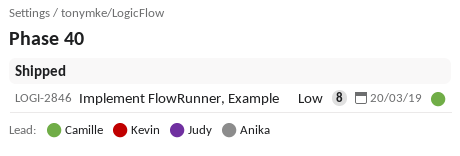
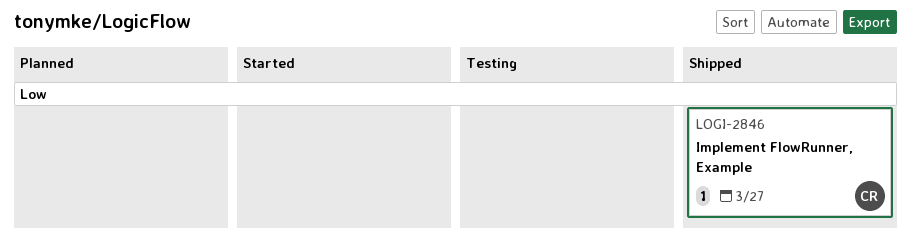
LOGI-2846, estimate: 8 -> 1
LOGI-2846, due: Mar 20 -> Mar 27

